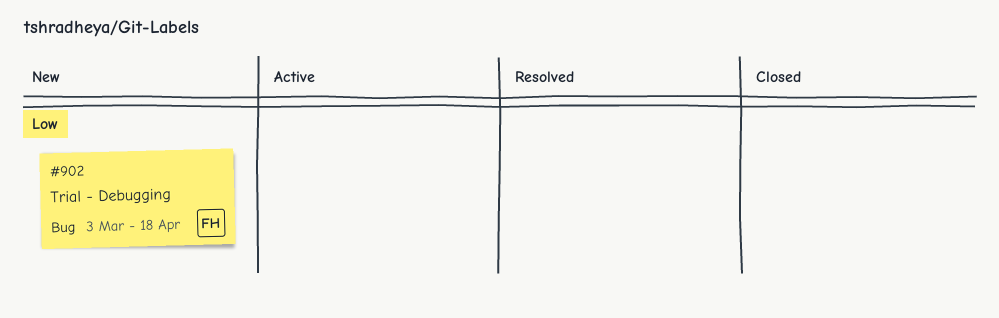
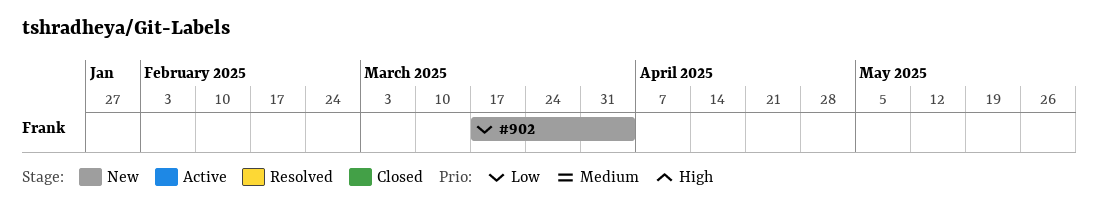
#902, start: Mar 3 -> Mar 17
#902, due: Apr 18 -> Apr 4

